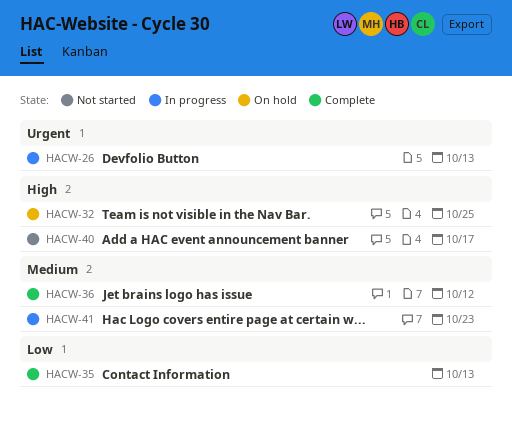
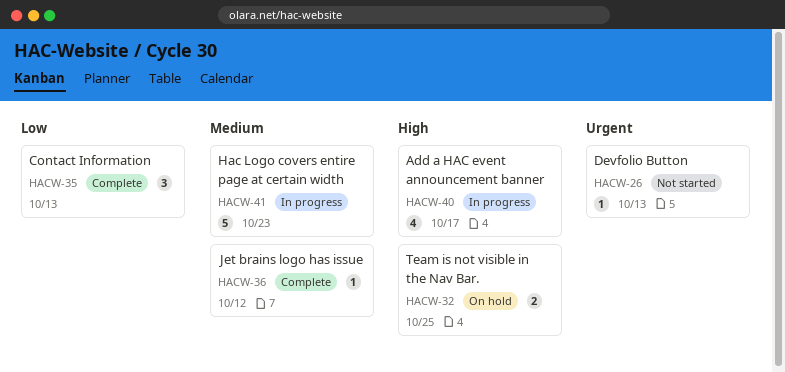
HACW-26, status: In progress -> Not started
HACW-40, status: Not started -> In progress

